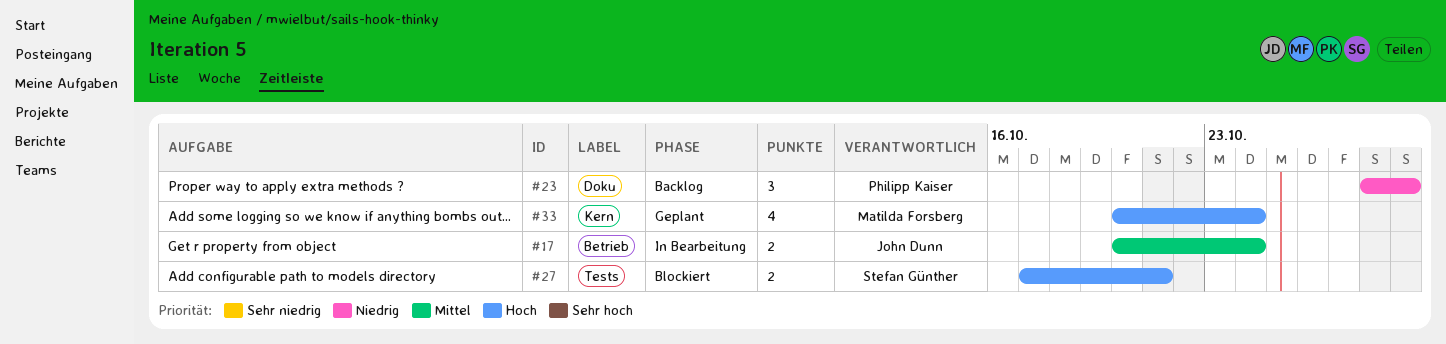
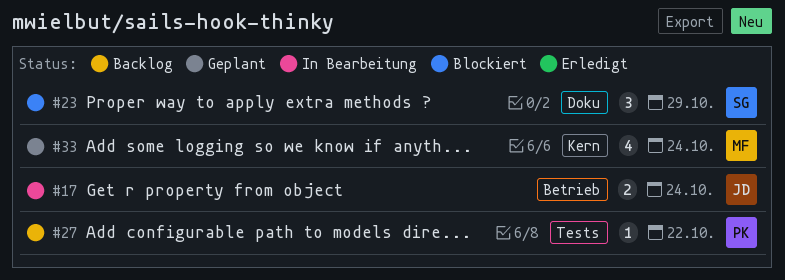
#23, status: Backlog -> Blockiert
#23, owner: Philipp Kaiser -> Stefan Günther
#27, status: Blockiert -> Backlog
#27, owner: Stefan Günther -> Philipp Kaiser
#27, estimate: 2 -> 1
#27, due: Oct 21 -> Oct 22

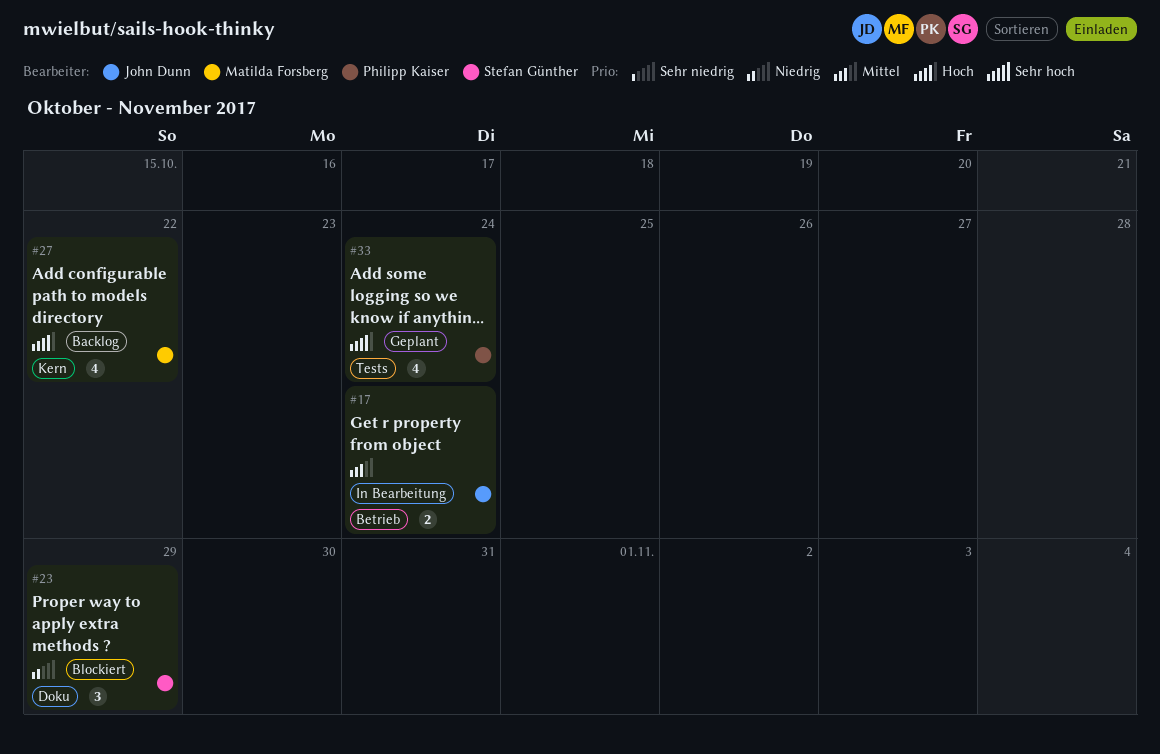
#27, owner: Philipp Kaiser -> Matilda Forsberg
#27, label: Tests -> Kern
#27, estimate: 1 -> 4
#33, owner: Matilda Forsberg -> Philipp Kaiser
#33, label: Kern -> Tests

